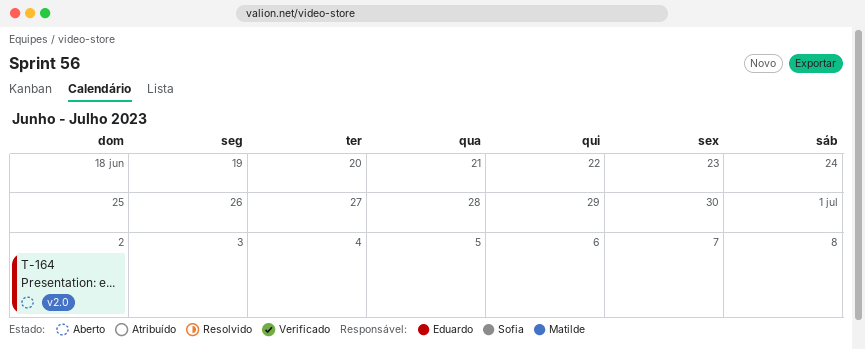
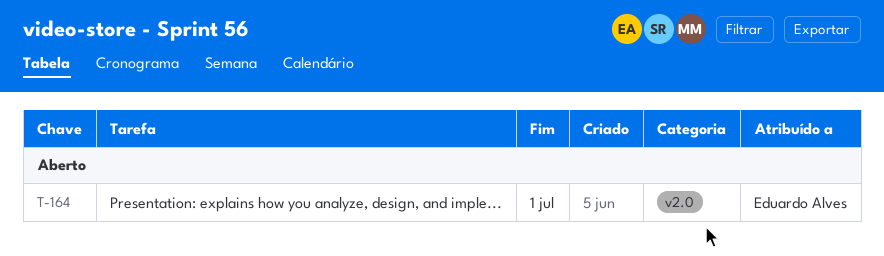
T-164, due: Jul 2 -> Jul 1

